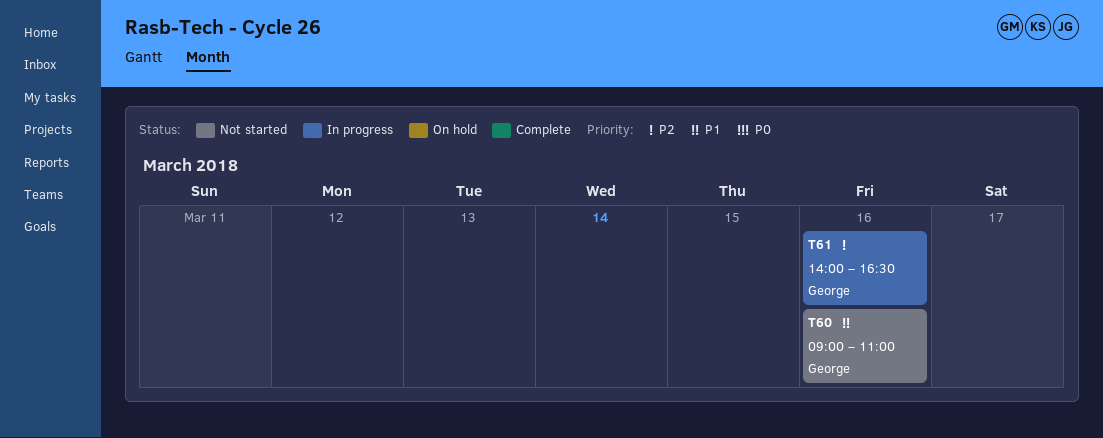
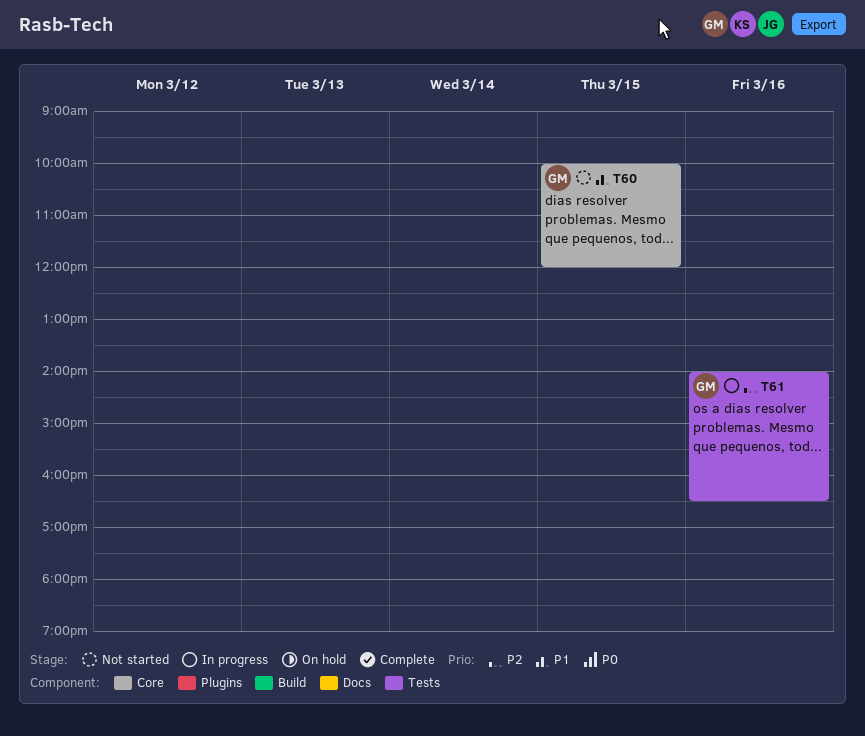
T60, day: Mar 16 -> Mar 15
T60, begins: 09:00 -> 10:00
T60, ends: 11:00 -> 12:00

